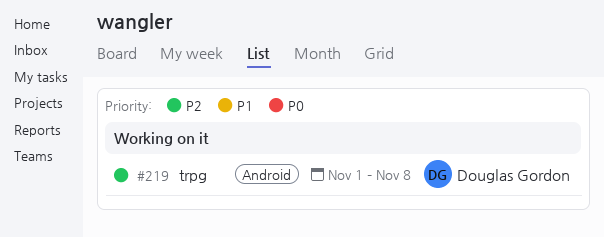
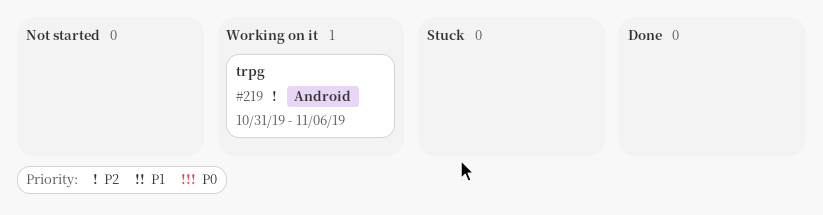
#219, start: Nov 1 -> Oct 31
#219, due: Nov 8 -> Nov 6

